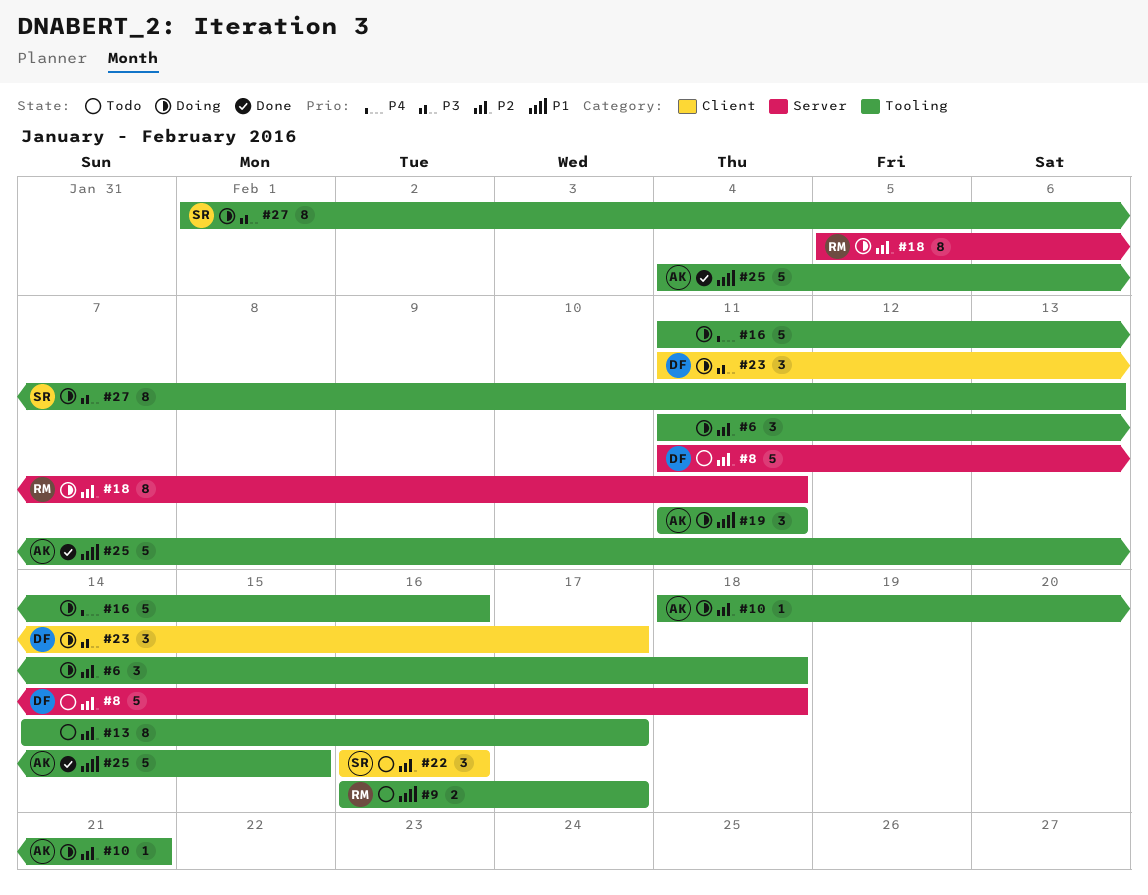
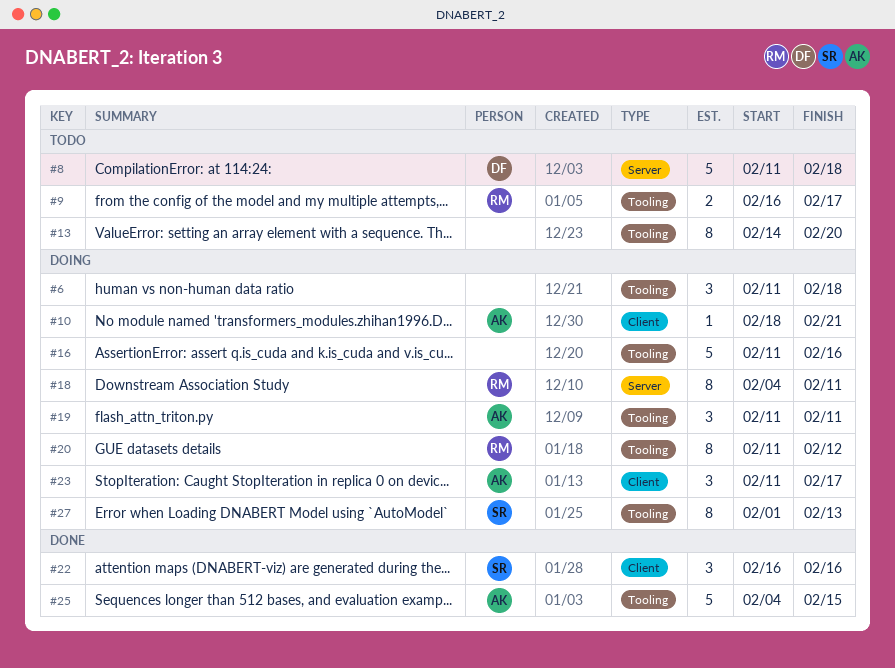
#10, label: Tooling -> Client
#13, due: Feb 17 -> Feb 20
#18, start: Feb 5 -> Feb 4
#20: none -> present
#22, status: Todo -> Done
#23, owner: DF -> AK

